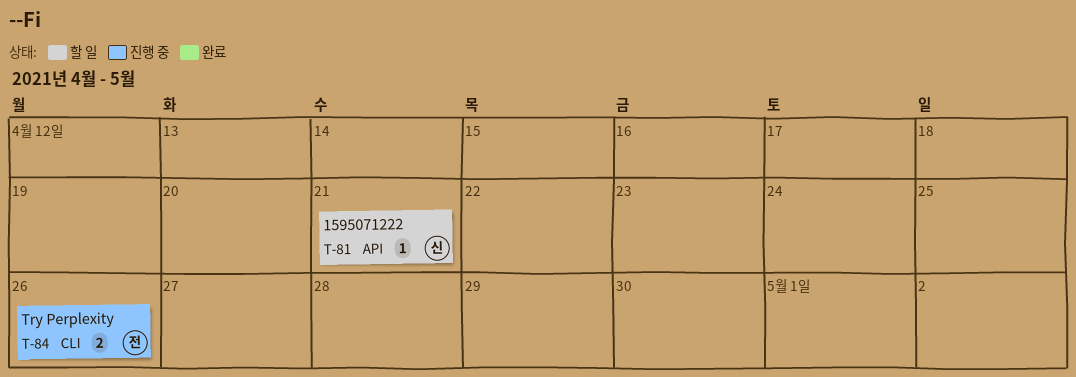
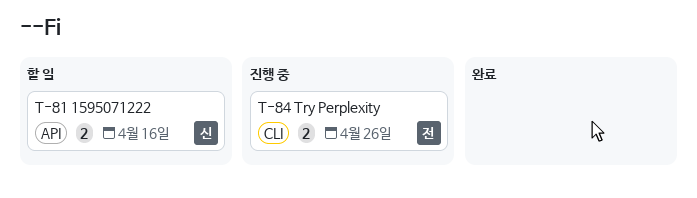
T-81, estimate: 1 -> 2
T-81, due: Apr 21 -> Apr 16

